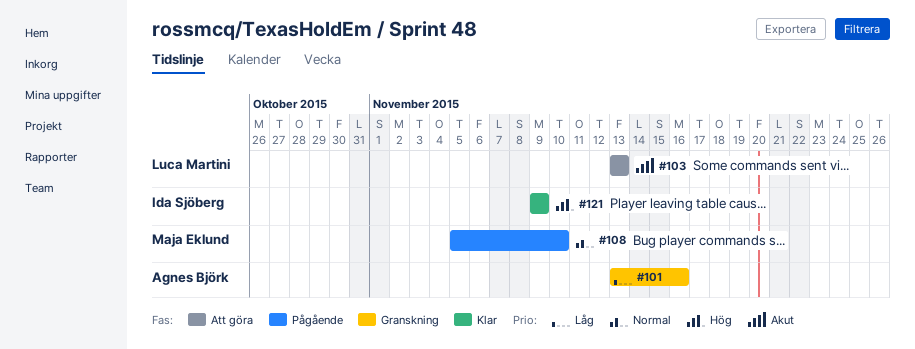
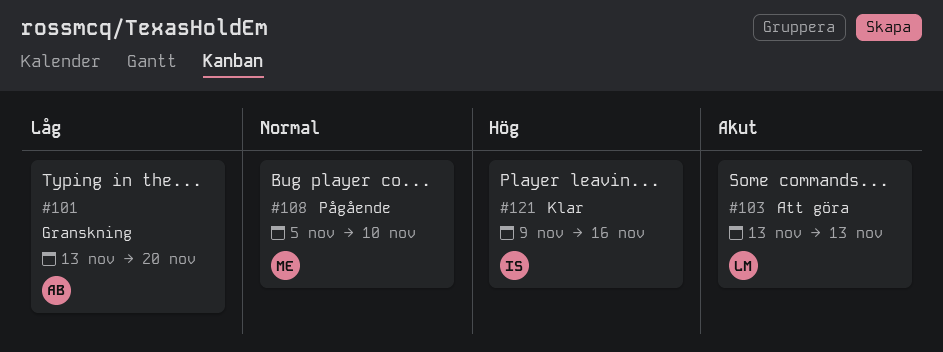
#101, due: Nov 16 -> Nov 20
#121, due: Nov 9 -> Nov 16

